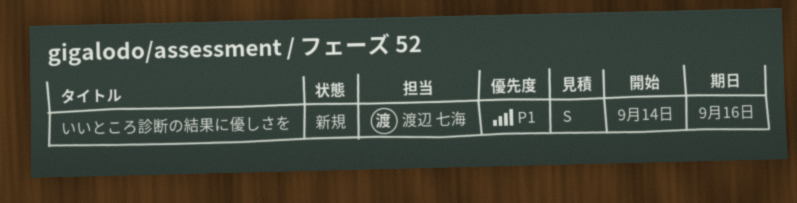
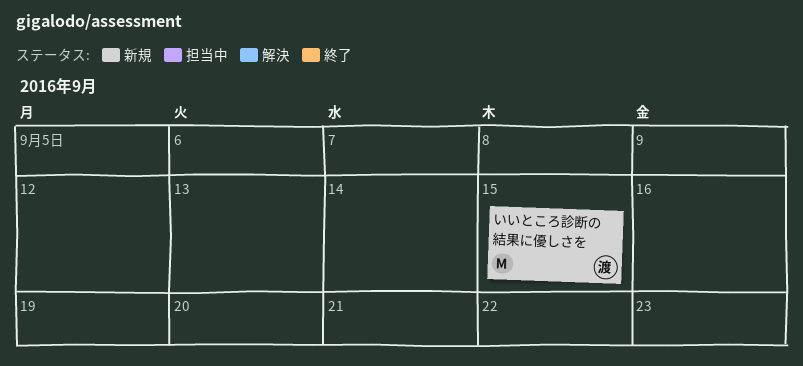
いいところ診断の結果に優しさを, estimate: S -> M
いいところ診断の結果に優しさを, due: Sep 16 -> Sep 15

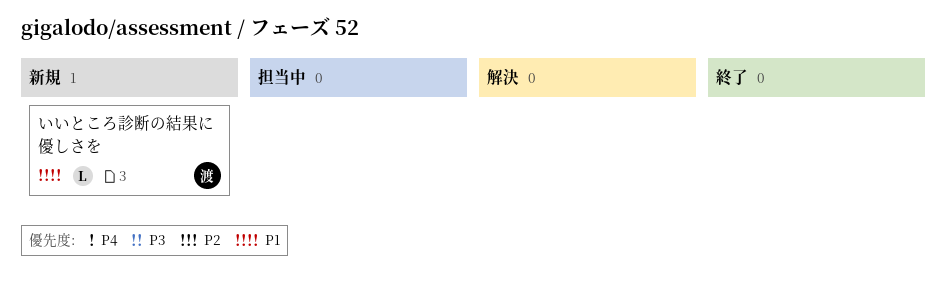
いいところ診断の結果に優しさを, estimate: M -> L

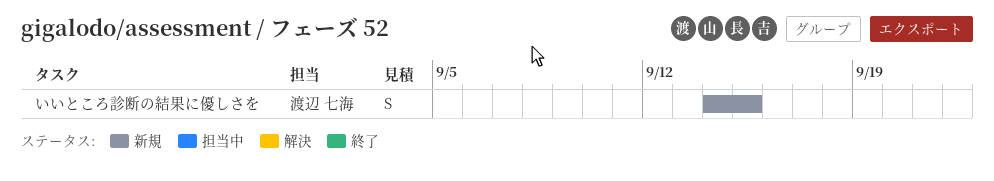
いいところ診断の結果に優しさを, estimate: L -> S

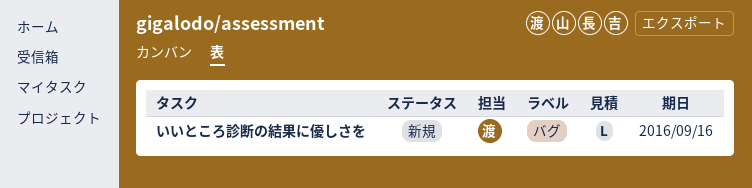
いいところ診断の結果に優しさを, estimate: S -> L
いいところ診断の結果に優しさを, due: Sep 15 -> Sep 16

